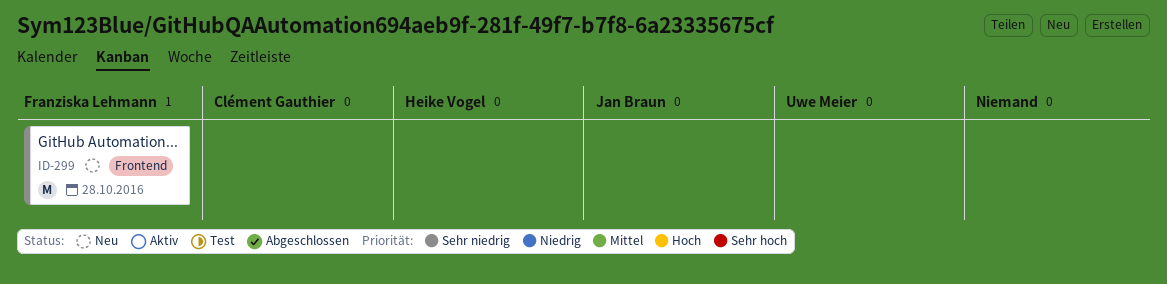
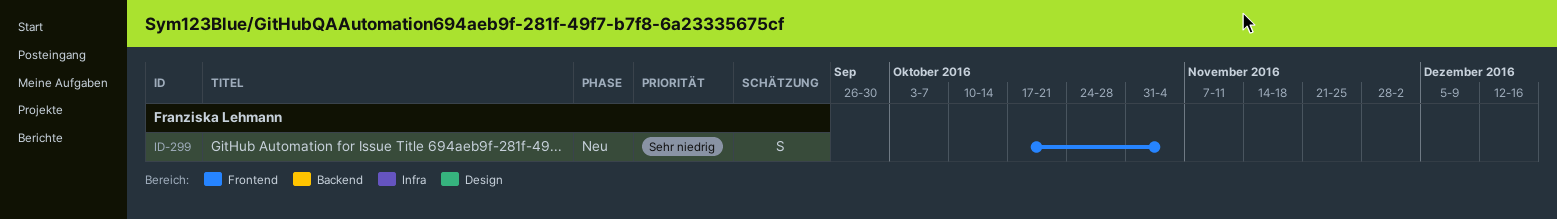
ID-299, estimate: M -> S
ID-299, due: Oct 28 -> Nov 4

